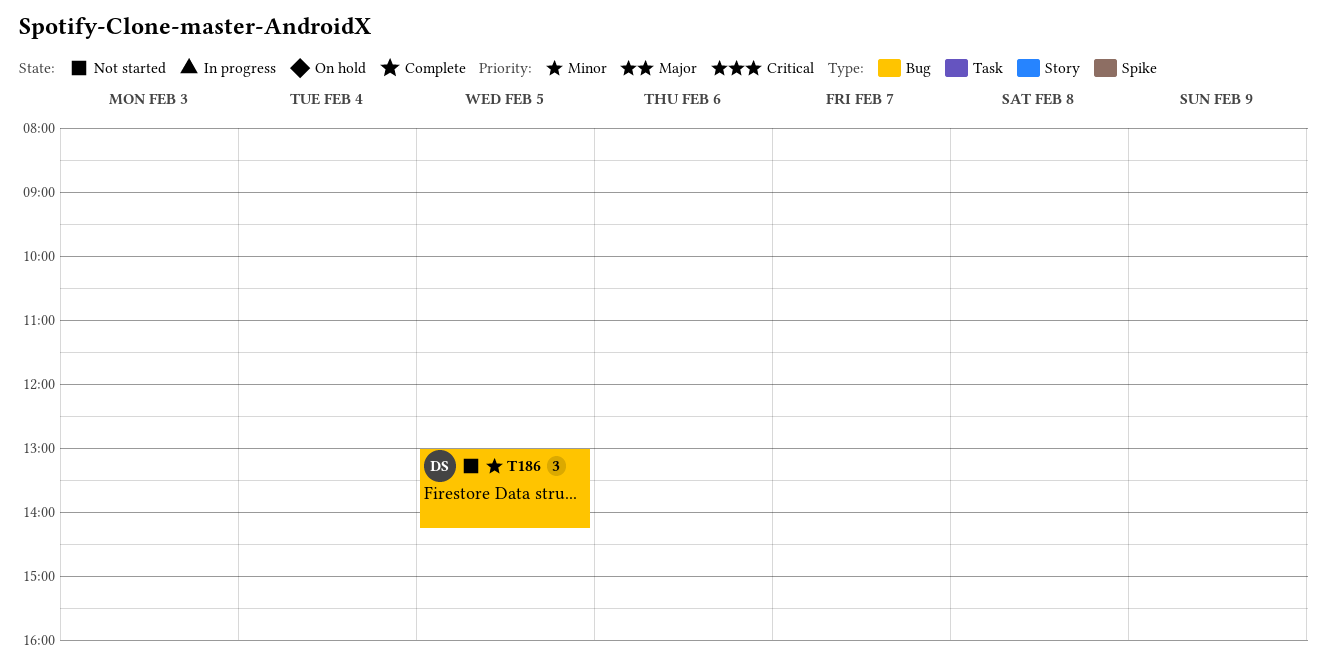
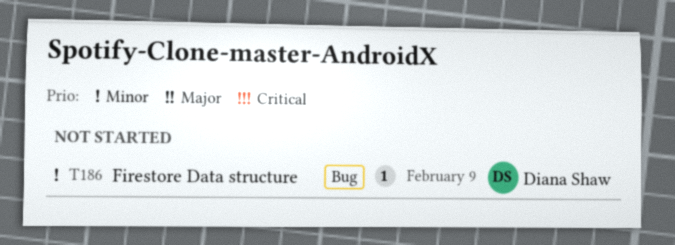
T186, estimate: 3 -> 1
T186, day: Feb 5 -> Feb 9

